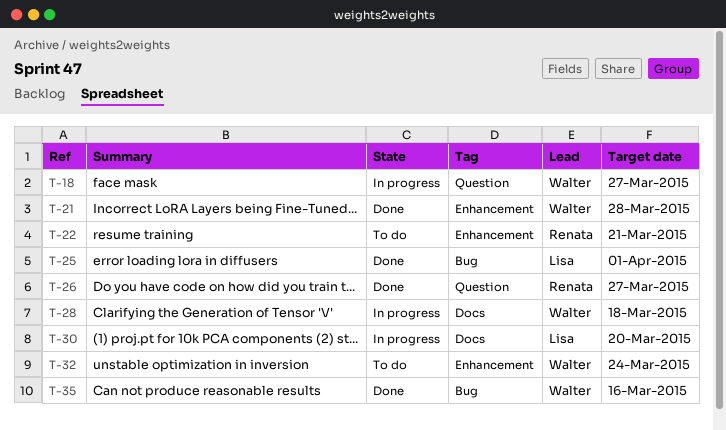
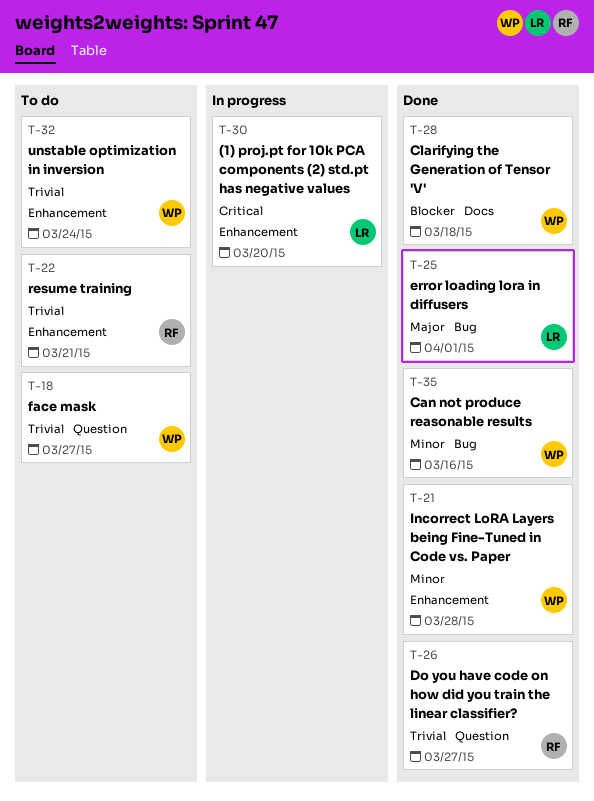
T-18, status: In progress -> To do
T-28, status: In progress -> Done
T-30, label: Docs -> Enhancement

